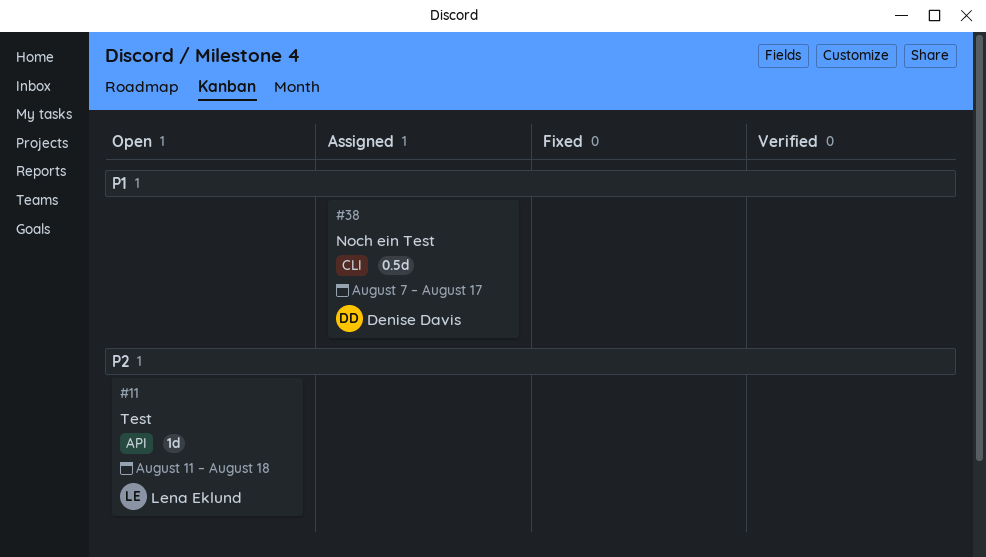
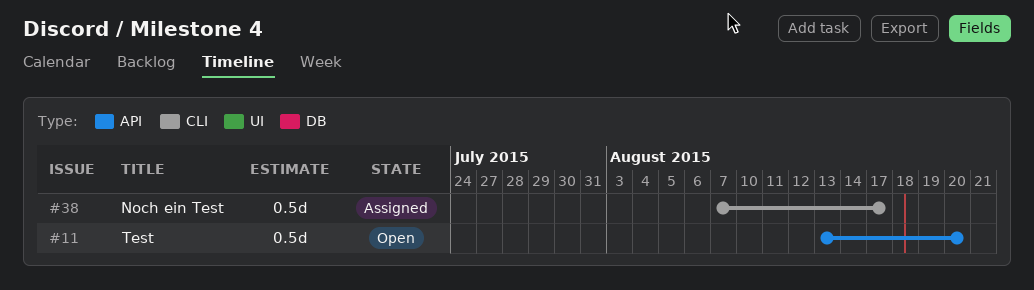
#11, estimate: 1d -> 0.5d
#11, start: Aug 11 -> Aug 13
#11, due: Aug 18 -> Aug 20

